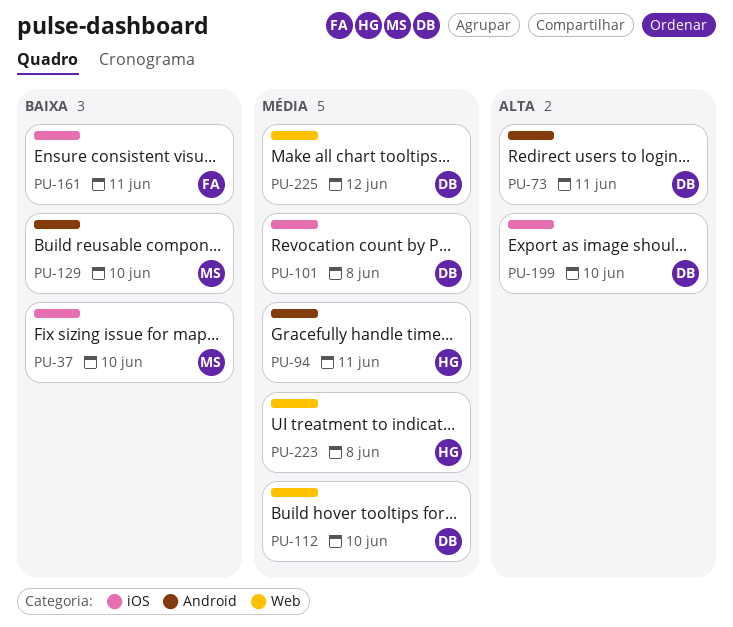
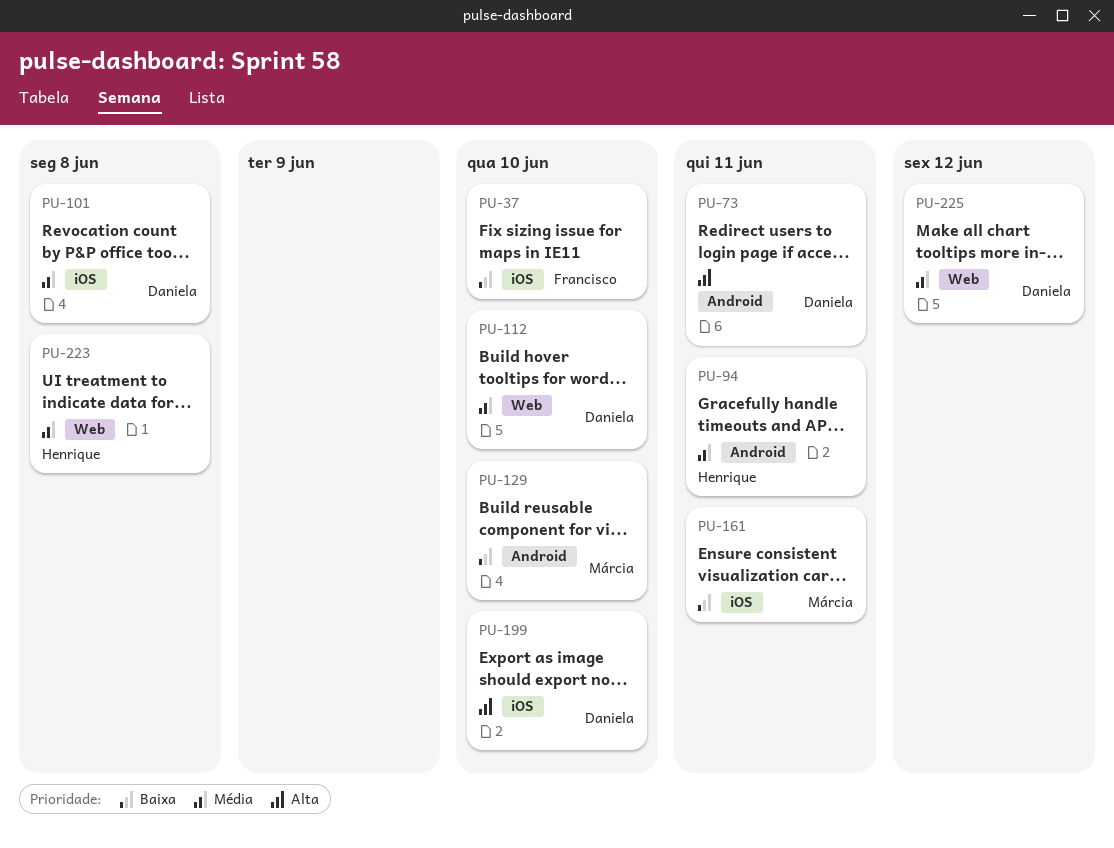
PU-37, owner: Márcia -> Francisco
PU-161, owner: Francisco -> Márcia

